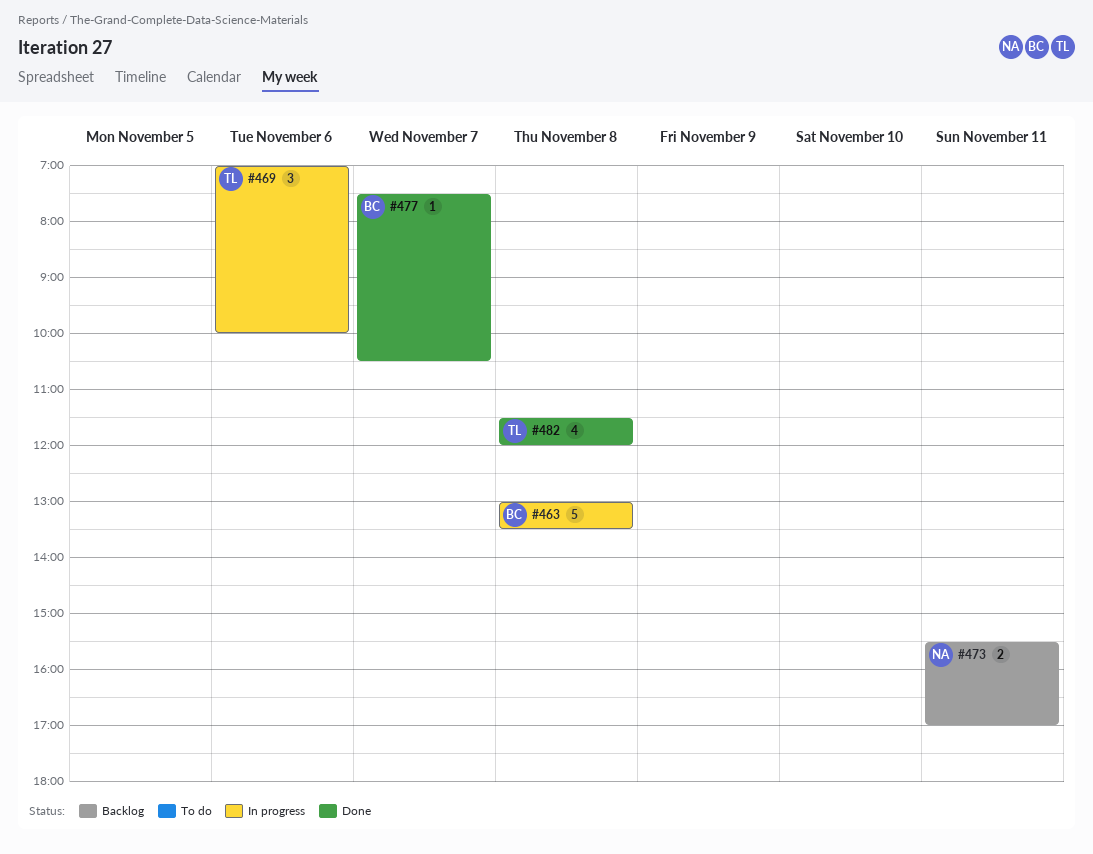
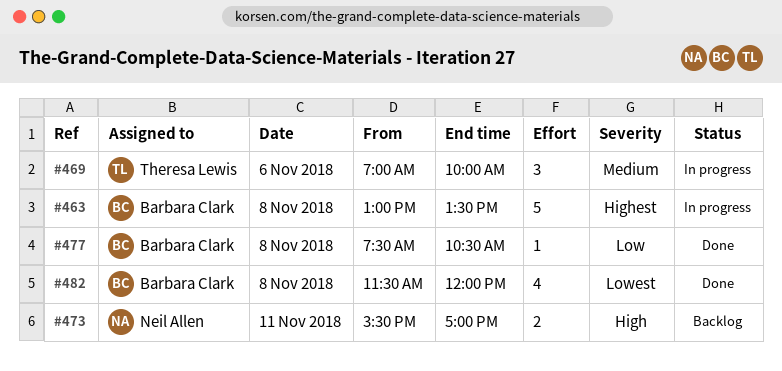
#477, day: Nov 7 -> Nov 8
#482, owner: Theresa Lewis -> Barbara Clark

